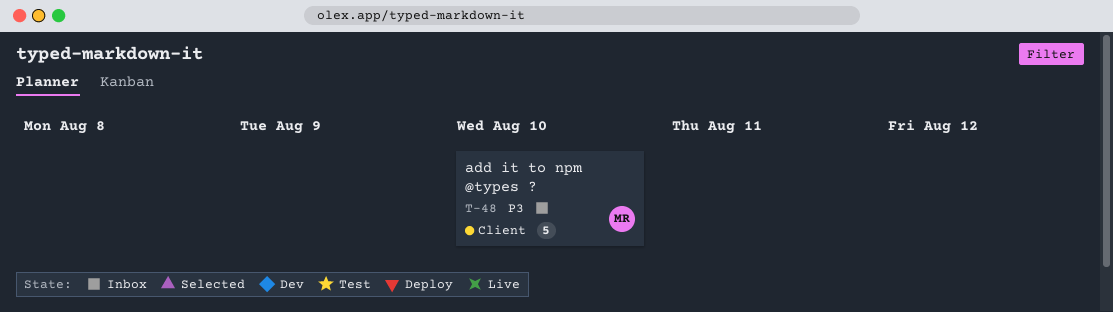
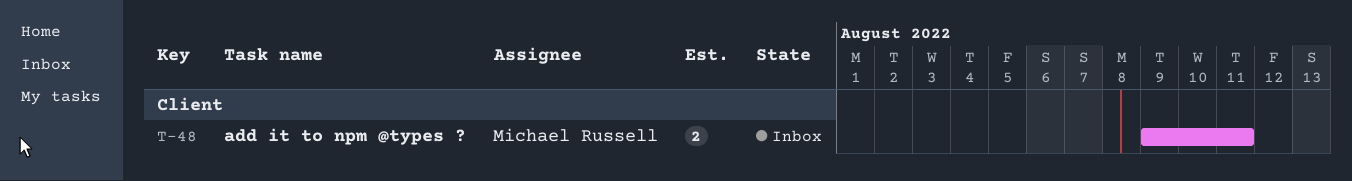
T-48, estimate: 5 -> 2
T-48, due: Aug 10 -> Aug 11

